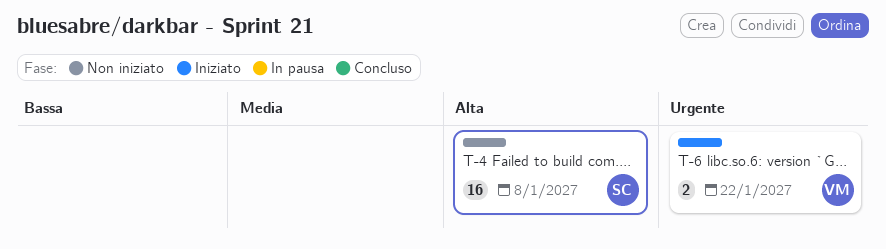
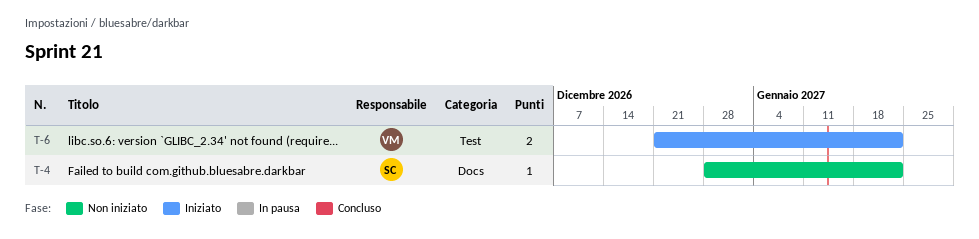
T-4, estimate: 16 -> 1
T-4, due: Jan 8 -> Jan 22

